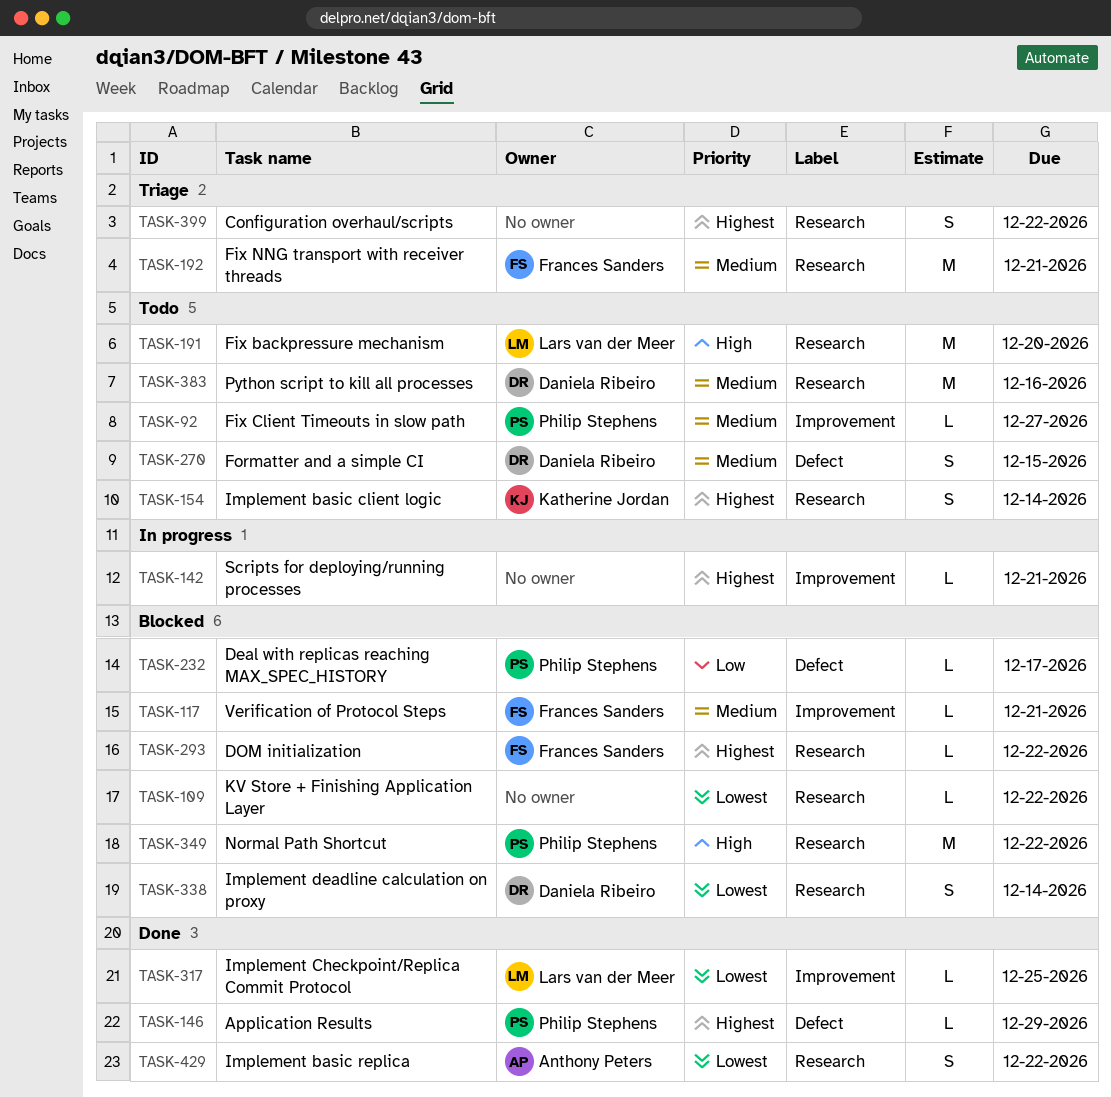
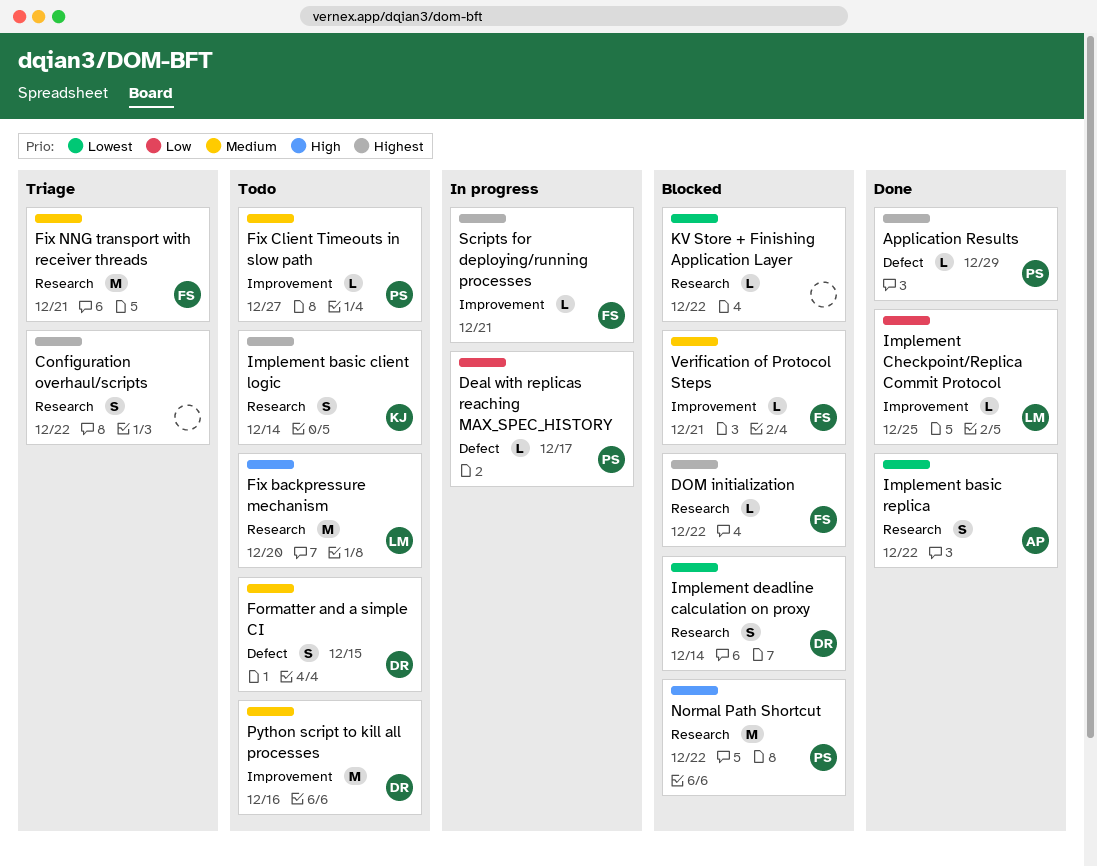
Deal with replicas reaching MAX_SPEC_HISTORY, status: Blocked -> In progress
Implement Checkpoint/Replica Commit Protocol, priority: Lowest -> Low
Python script to kill all processes, label: Research -> Improvement
Scripts for deploying/running processes, owner: none -> Frances Sanders

